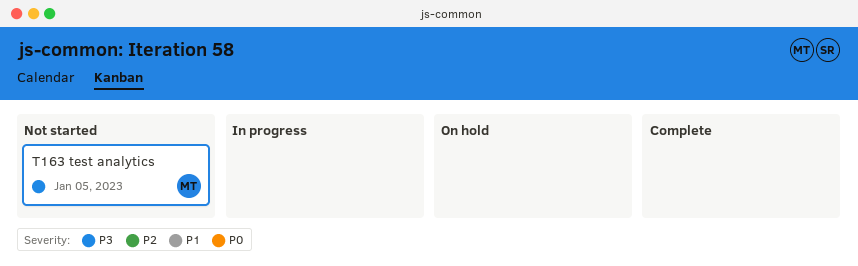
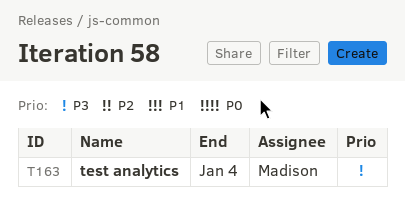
T163, due: Jan 5 -> Jan 4

